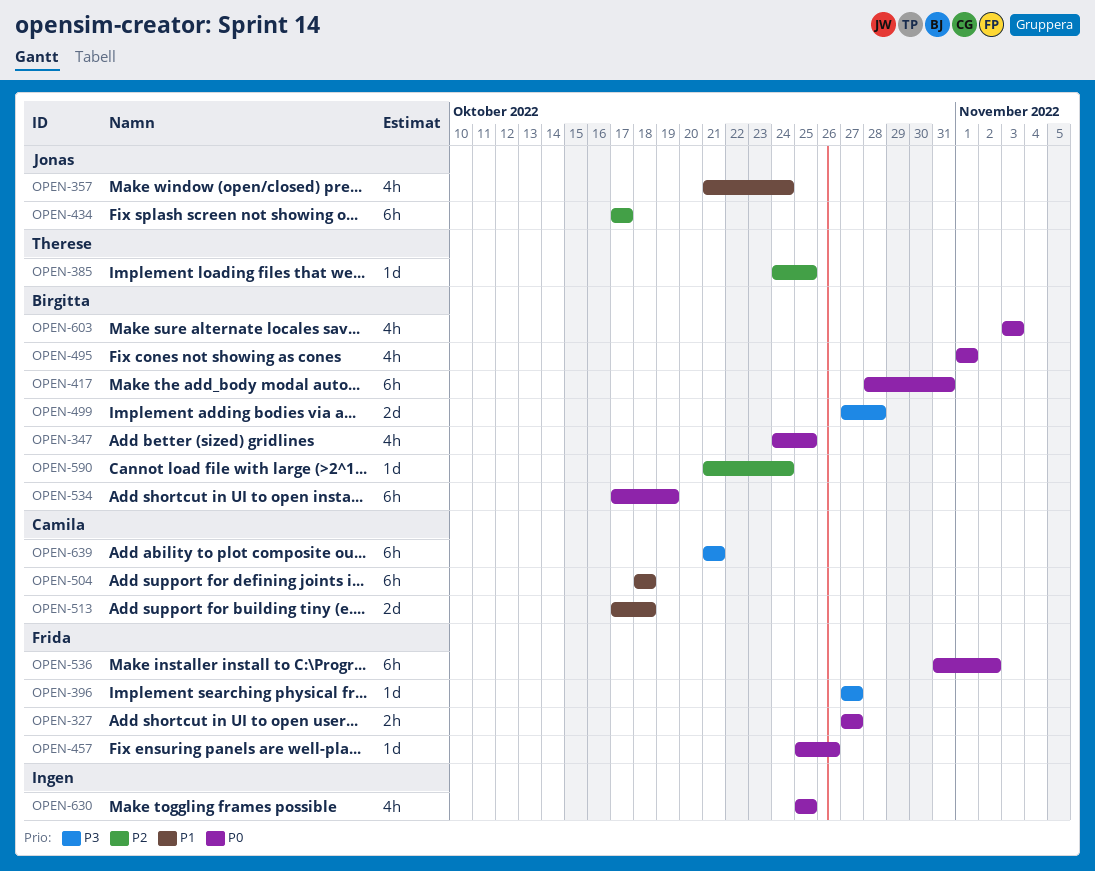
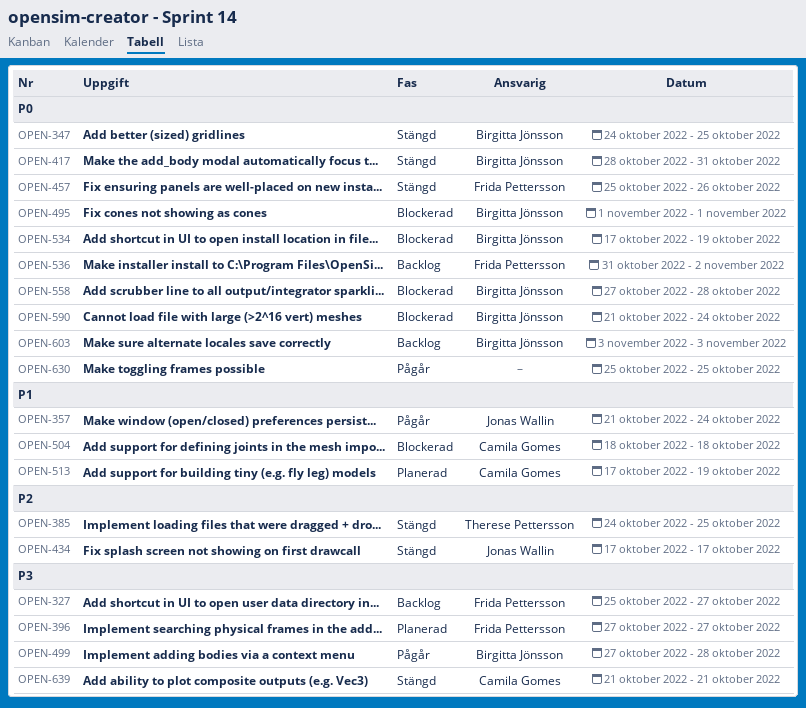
OPEN-327, priority: P0 -> P3
OPEN-327, start: Oct 27 -> Oct 25
OPEN-513, due: Oct 18 -> Oct 19
OPEN-558: none -> present
OPEN-590, priority: P2 -> P0

